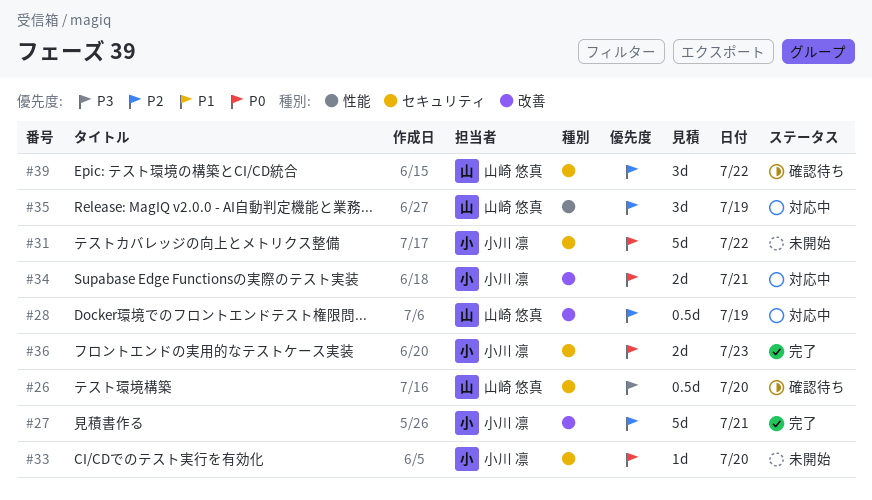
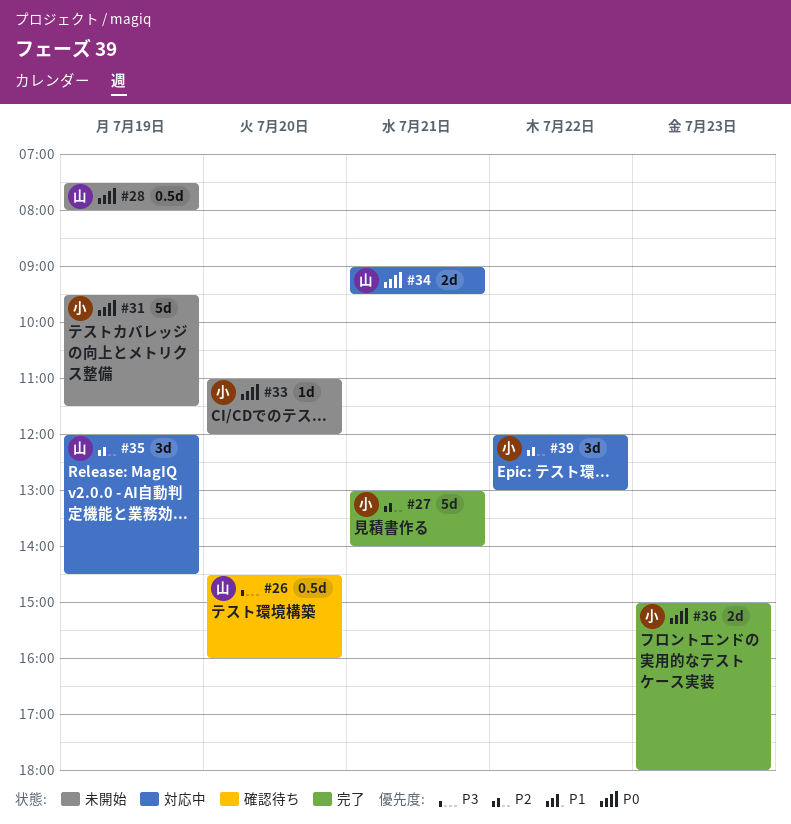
#28, status: 対応中 -> 未開始
#28, priority: P2 -> P0
#31, day: Jul 22 -> Jul 19
#34, owner: 小川 凛 -> 山崎 悠真
#39, status: 確認待ち -> 対応中
#39, owner: 山崎 悠真 -> 小川 凛

